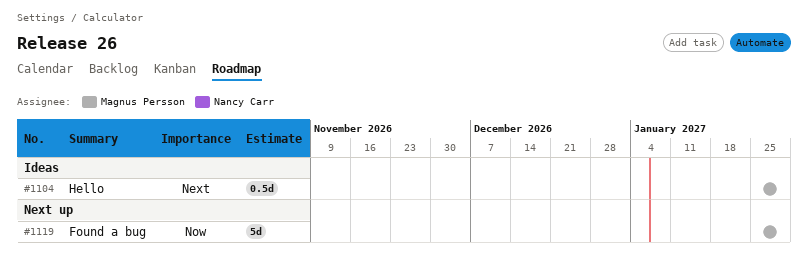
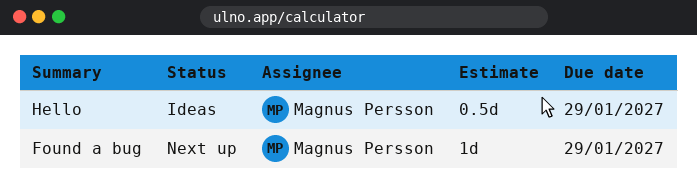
Found a bug, estimate: 5d -> 1d

